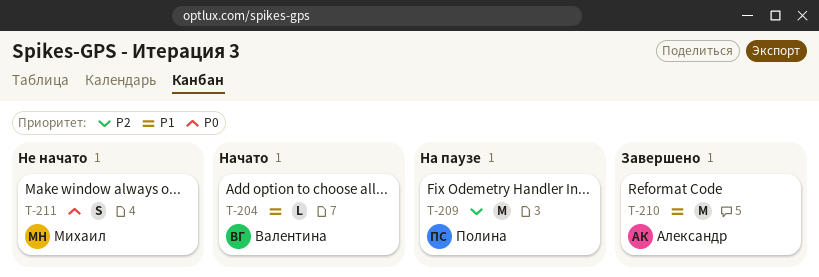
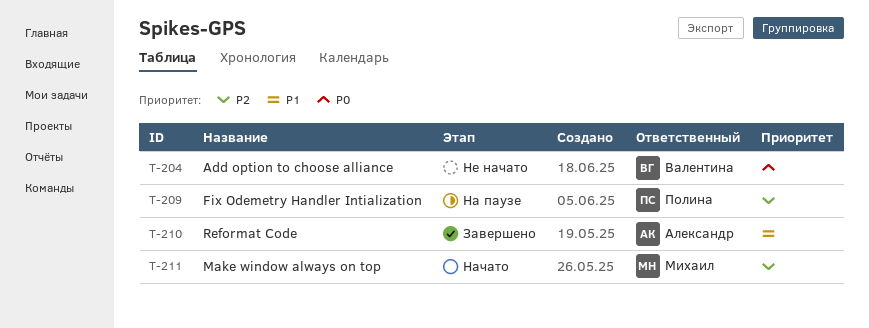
T-204, status: Начато -> Не начато
T-204, priority: P1 -> P0
T-211, status: Не начато -> Начато
T-211, priority: P0 -> P2

